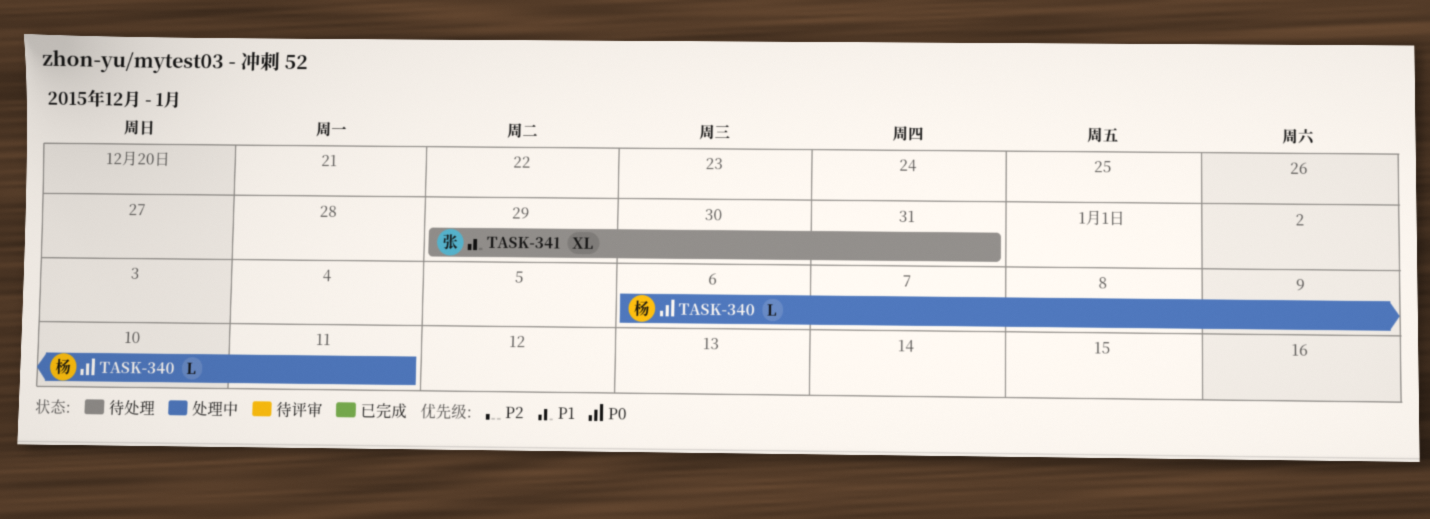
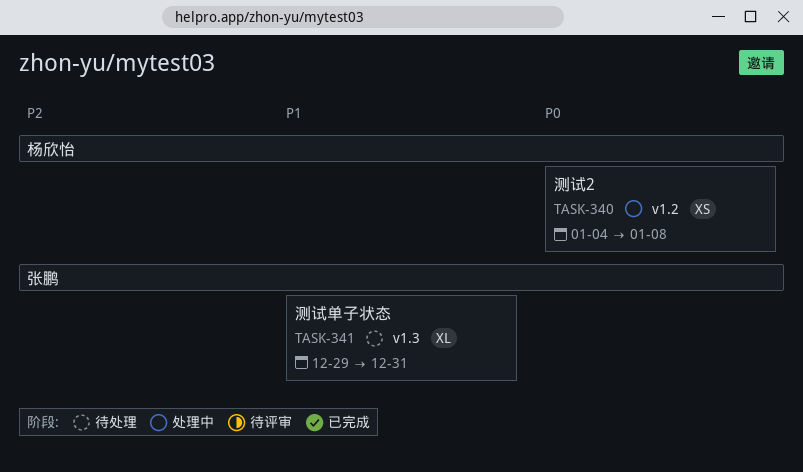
TASK-340, estimate: L -> XS
TASK-340, start: Jan 6 -> Jan 4
TASK-340, due: Jan 11 -> Jan 8

